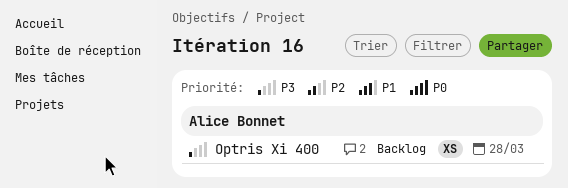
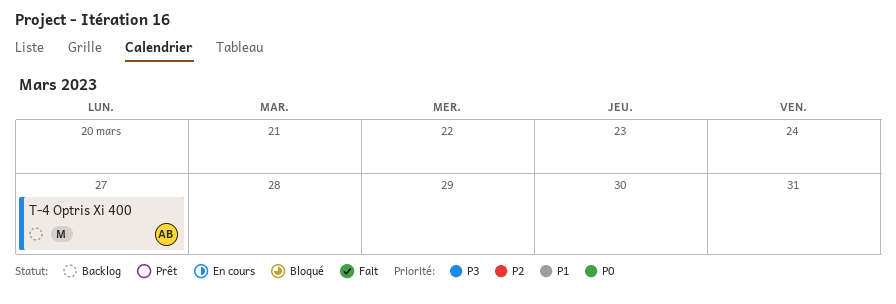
Optris Xi 400, estimate: XS -> M
Optris Xi 400, due: Mar 28 -> Mar 27

